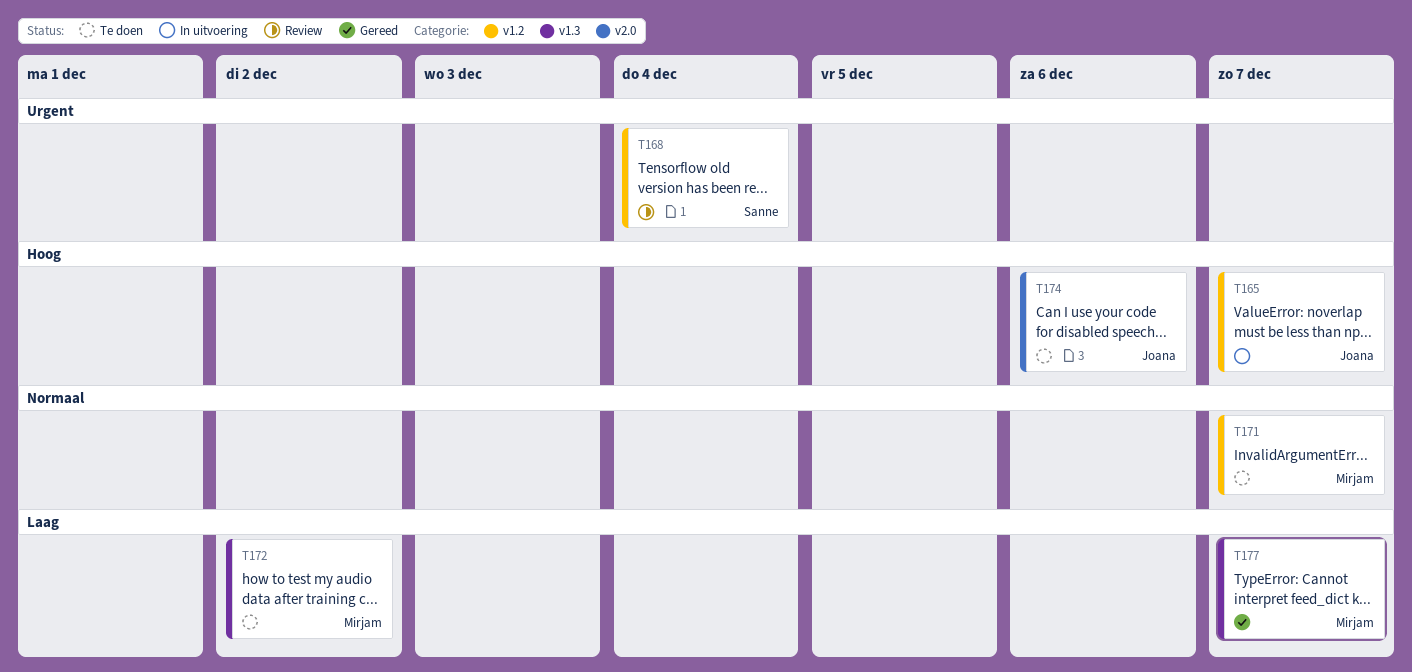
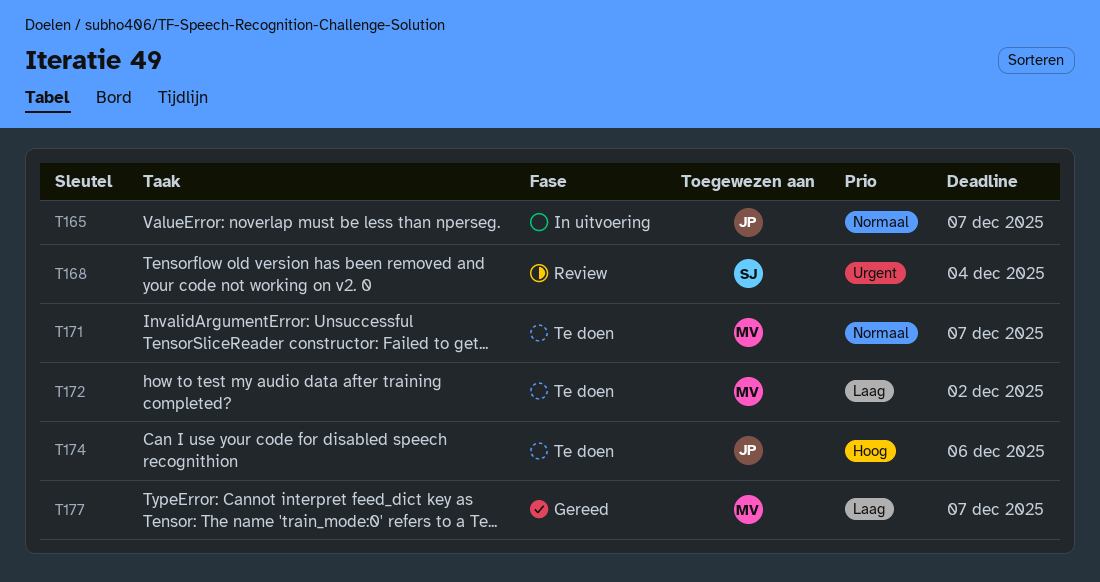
T165, priority: Hoog -> Normaal

